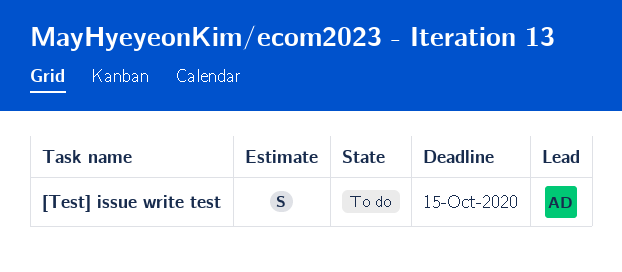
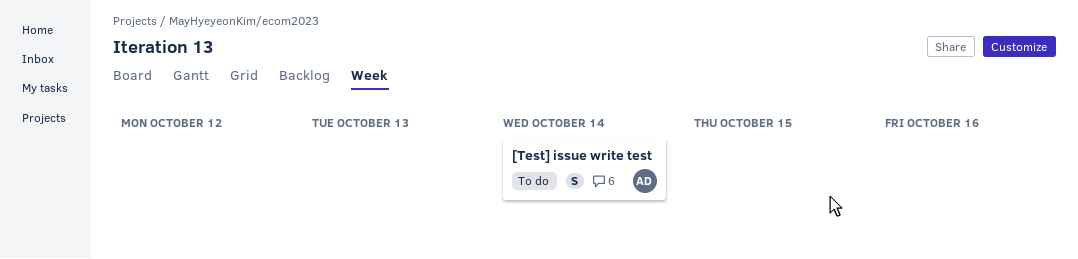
[Test] issue write test, due: Oct 15 -> Oct 14

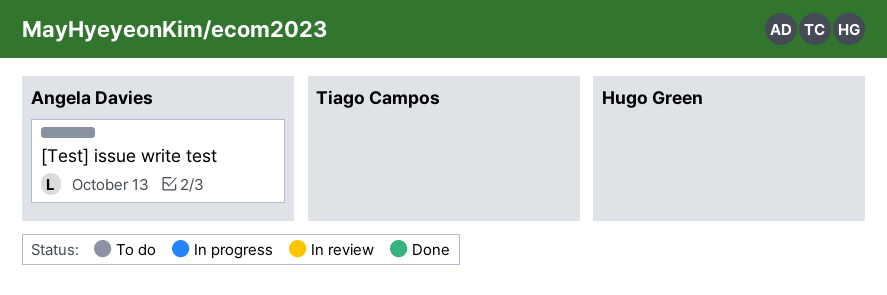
[Test] issue write test, estimate: S -> L
[Test] issue write test, due: Oct 14 -> Oct 13

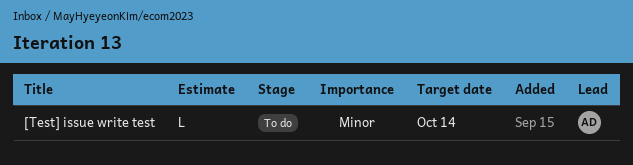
[Test] issue write test, due: Oct 13 -> Oct 14

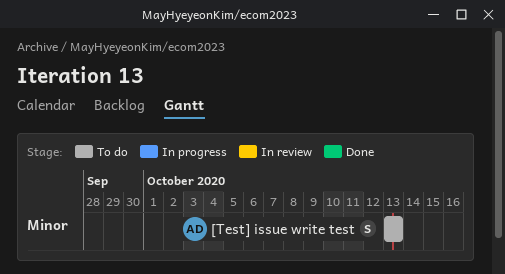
[Test] issue write test, estimate: L -> S
[Test] issue write test, due: Oct 14 -> Oct 13

